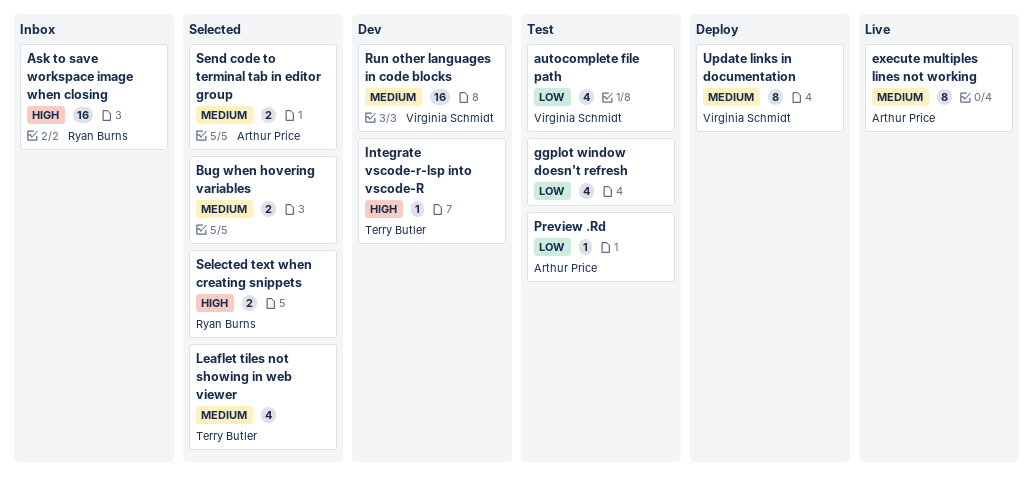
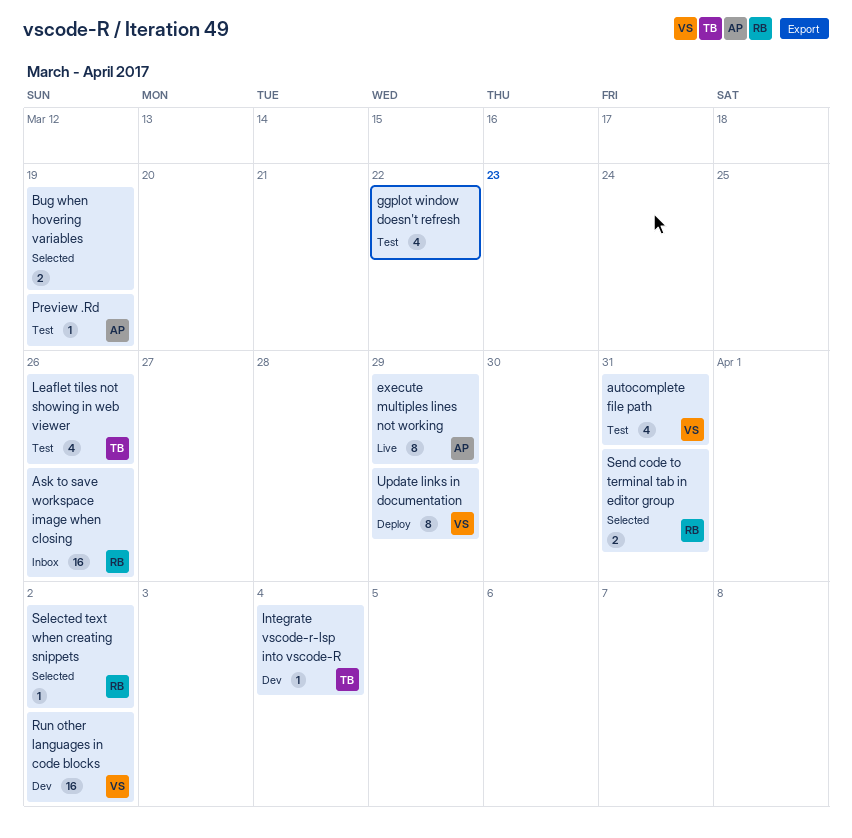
Leaflet tiles not showing in web viewer, status: Selected -> Test
Selected text when creating snippets, estimate: 2 -> 1
Send code to terminal tab in editor group, owner: Arthur Price -> Ryan Burns

